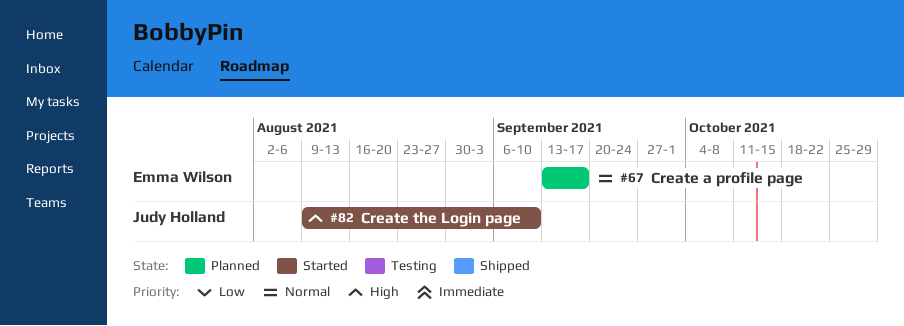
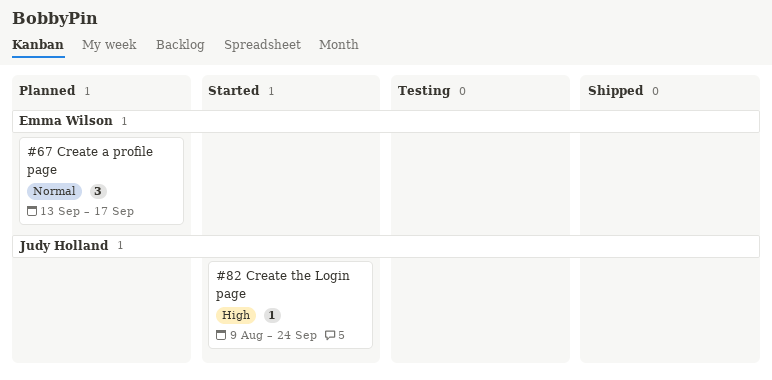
#82, due: Sep 10 -> Sep 24

